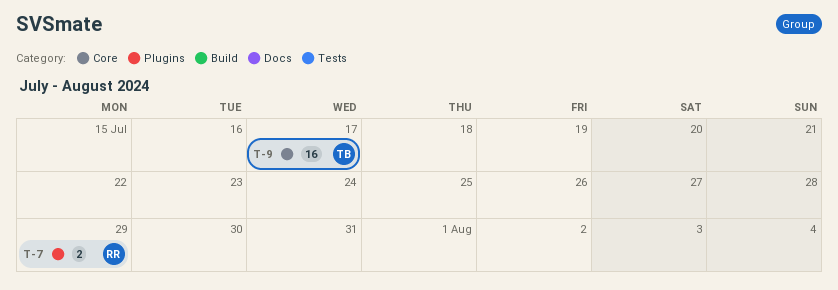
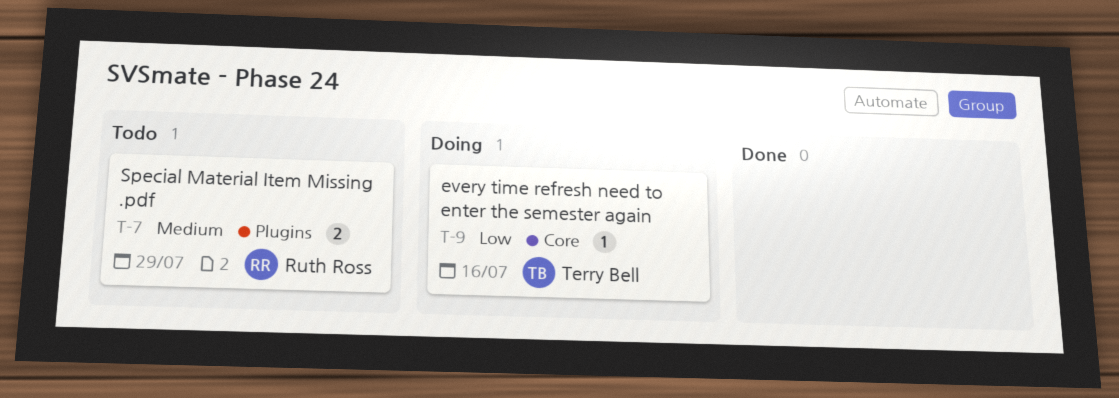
T-9, estimate: 16 -> 1
T-9, due: Jul 17 -> Jul 16

